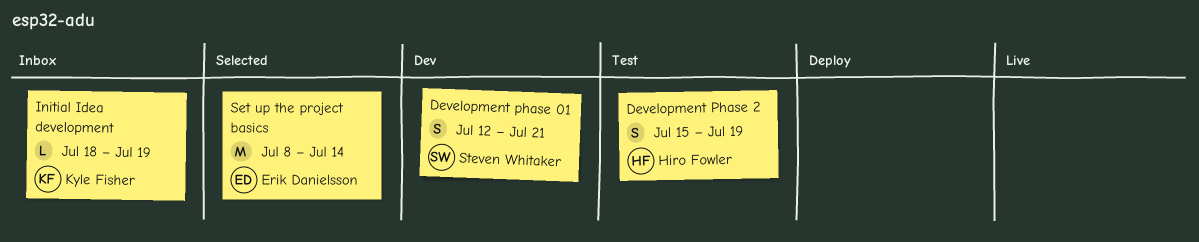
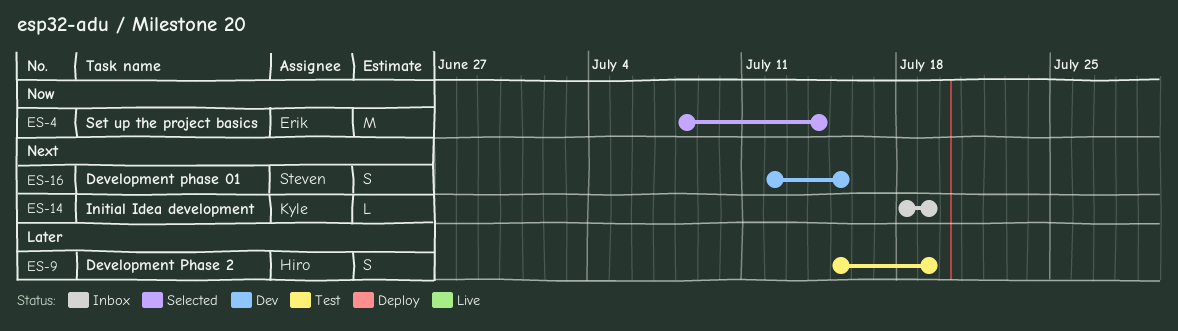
Development phase 01, due: Jul 21 -> Jul 15

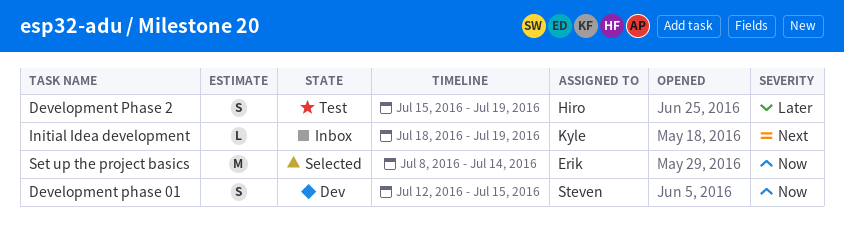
Development phase 01, priority: Next -> Now

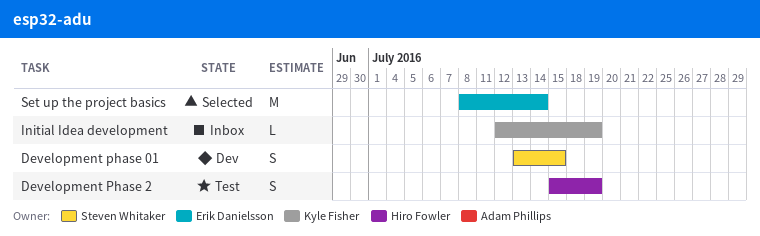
Development phase 01, start: Jul 12 -> Jul 13
Initial Idea development, start: Jul 18 -> Jul 12

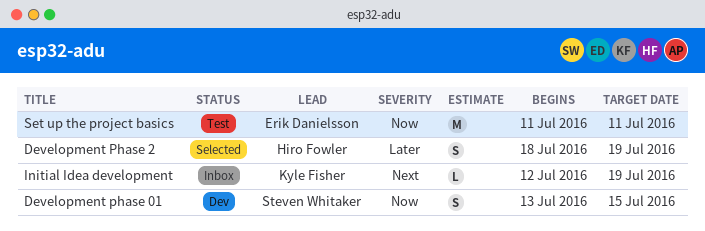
Development Phase 2, status: Test -> Selected
Development Phase 2, start: Jul 15 -> Jul 18
Set up the project basics, status: Selected -> Test
Set up the project basics, start: Jul 8 -> Jul 11
Set up the project basics, due: Jul 14 -> Jul 11

